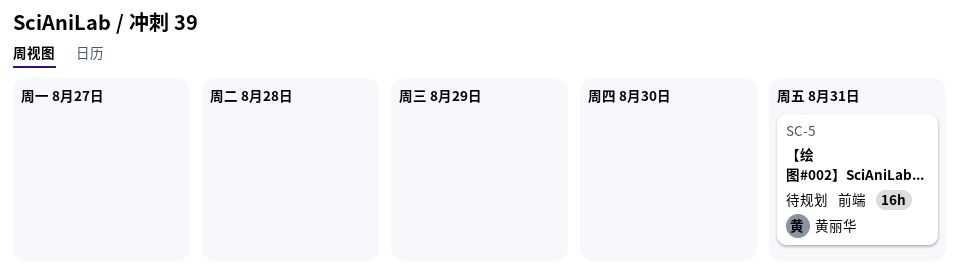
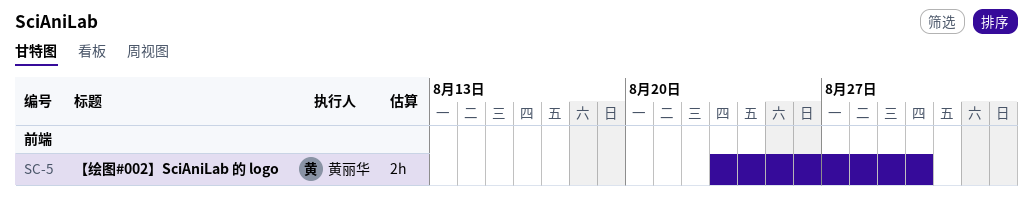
SC-5, estimate: 16h -> 2h
SC-5, due: Aug 31 -> Aug 30

